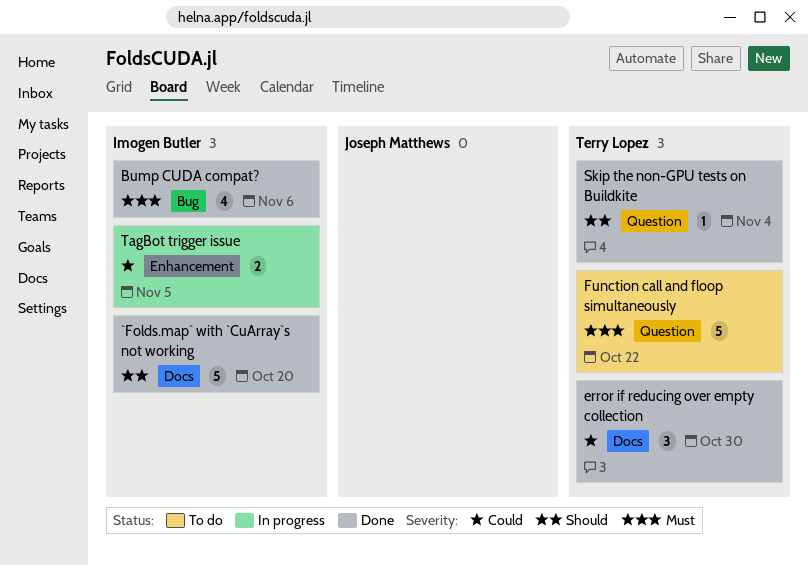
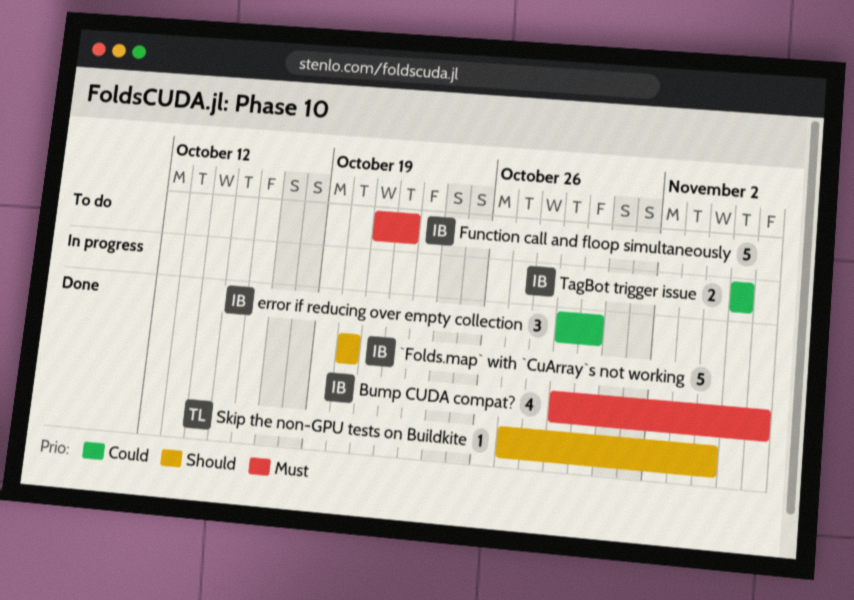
error if reducing over empty collection, owner: Terry Lopez -> Imogen Butler
Function call and floop simultaneously, owner: Terry Lopez -> Imogen Butler

